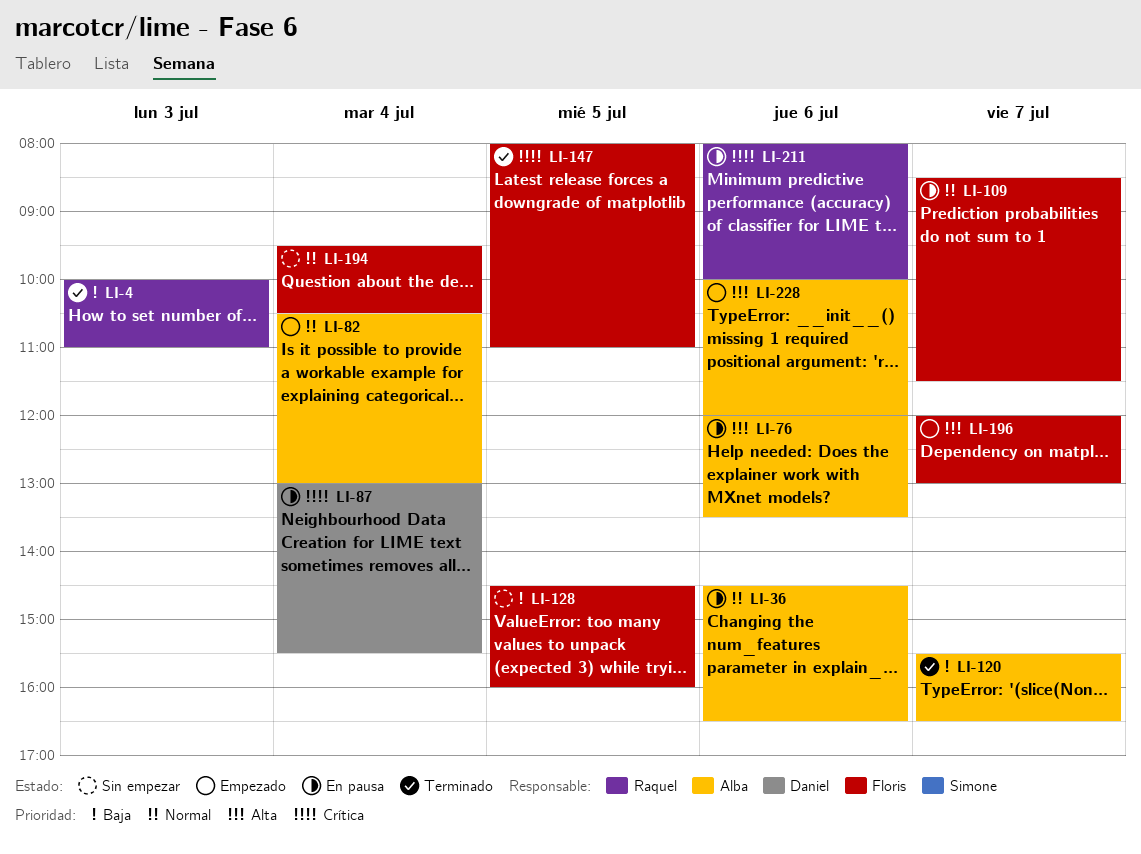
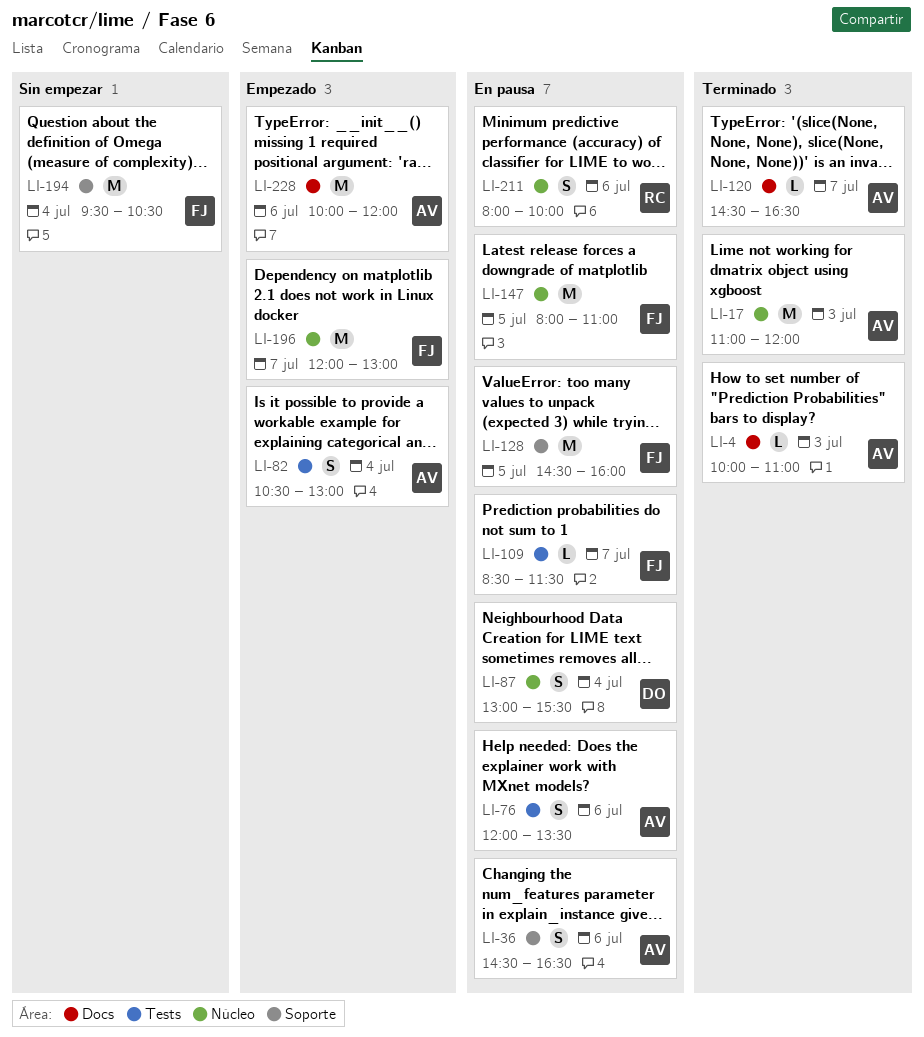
LI-4, owner: Raquel -> Alba
LI-17: none -> present
LI-120, begins: 15:30 -> 14:30
LI-128, status: Sin empezar -> En pausa
LI-147, status: Terminado -> En pausa

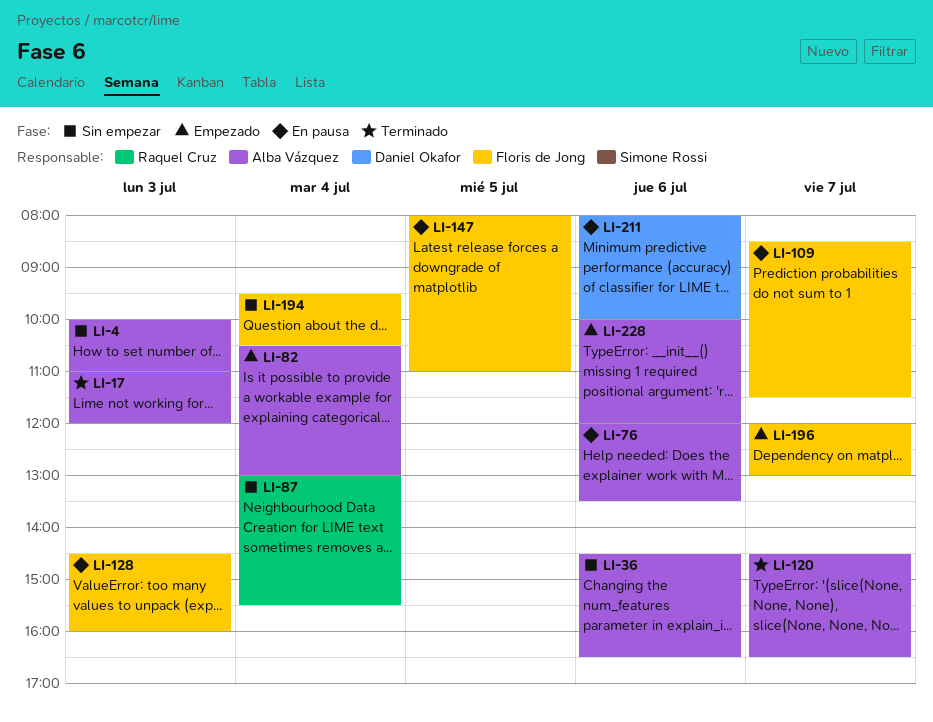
LI-4, status: Terminado -> Sin empezar
LI-36, status: En pausa -> Sin empezar
LI-87, status: En pausa -> Sin empezar
LI-87, owner: Daniel Okafor -> Raquel Cruz
LI-128, day: Jul 5 -> Jul 3
LI-211, owner: Raquel Cruz -> Daniel Okafor

